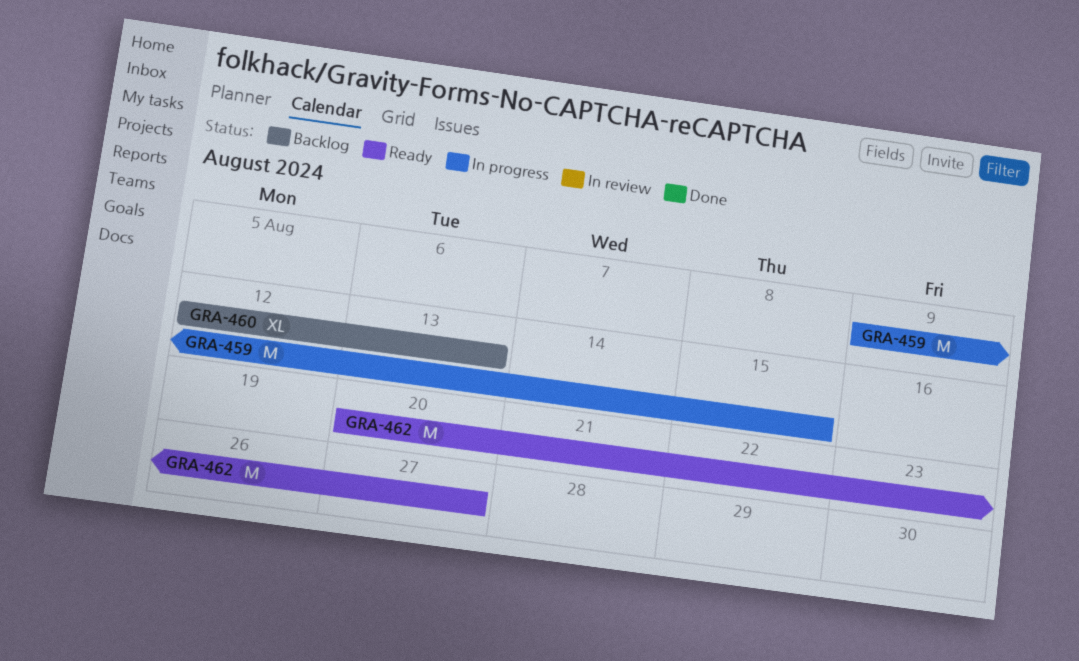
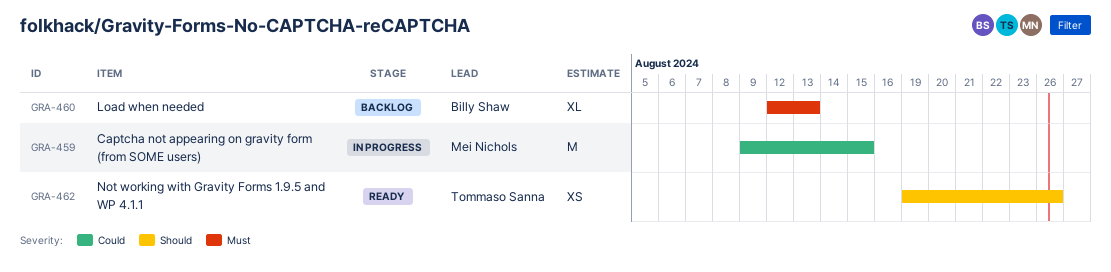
GRA-462, estimate: M -> XS
GRA-462, start: Aug 20 -> Aug 19
GRA-462, due: Aug 27 -> Aug 26

